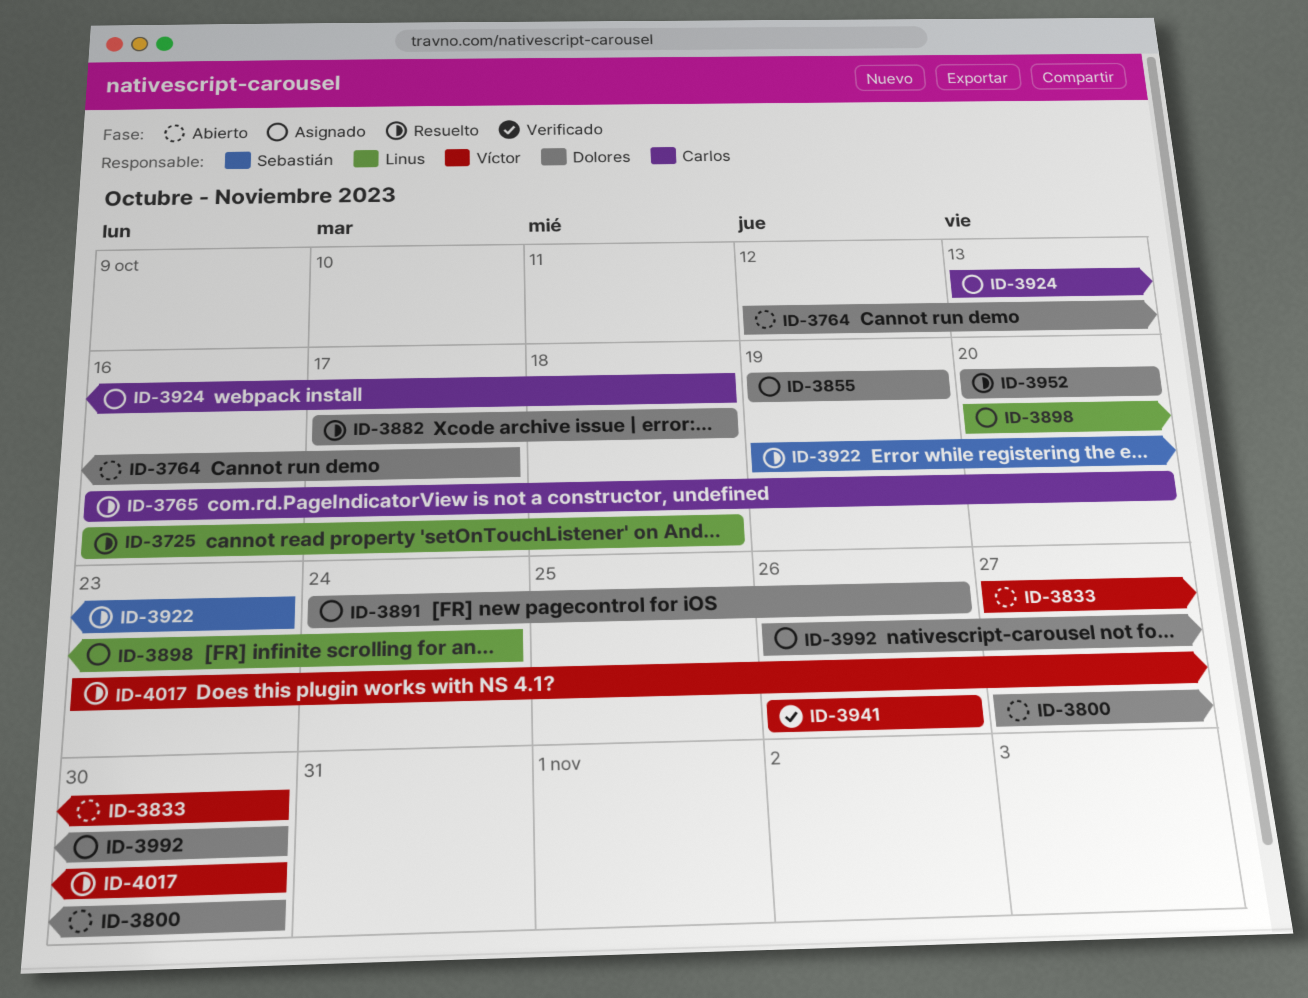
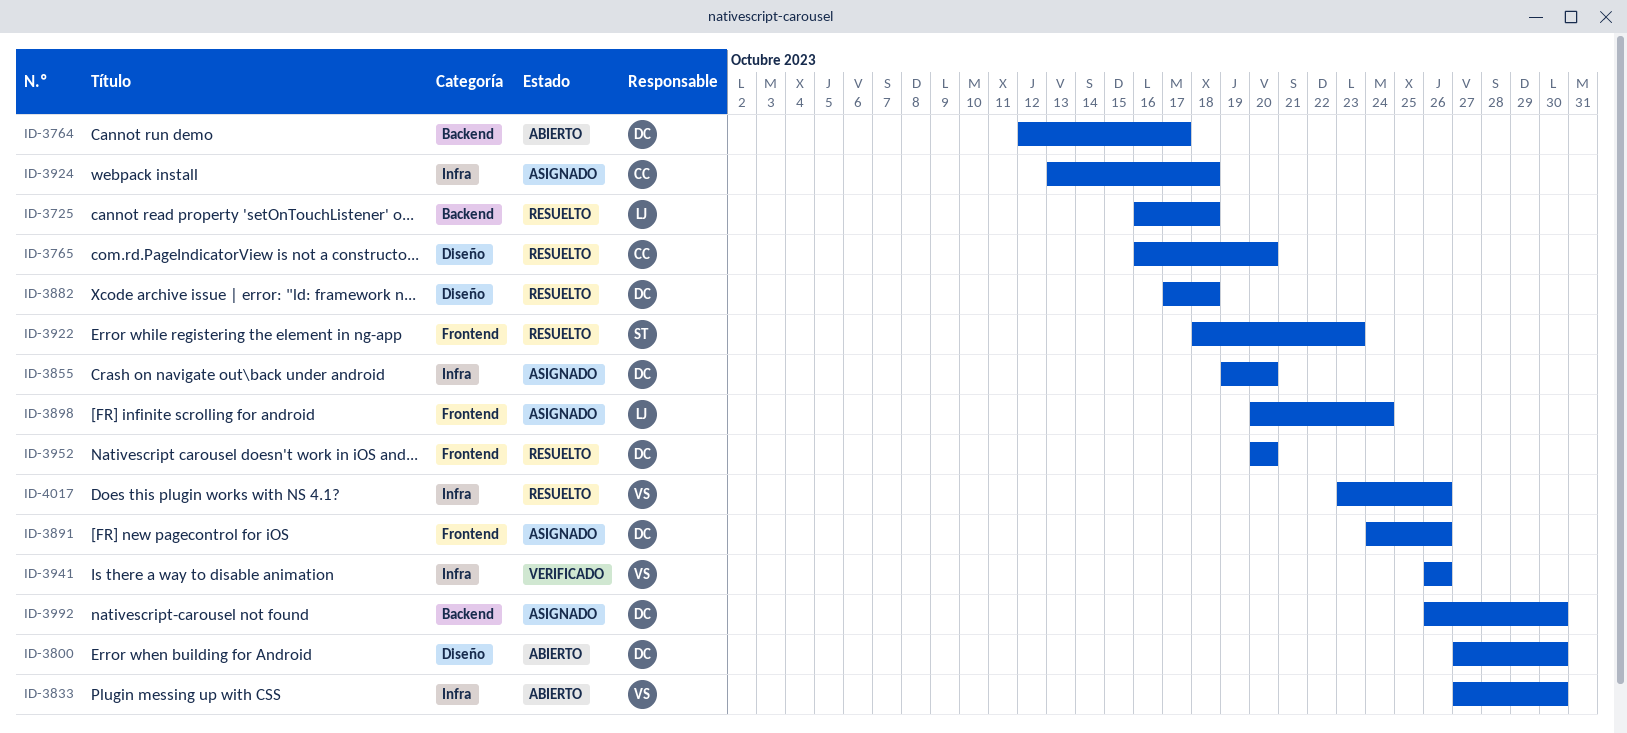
ID-3855, due: Oct 19 -> Oct 20
ID-3922, start: Oct 19 -> Oct 18
ID-4017, due: Oct 30 -> Oct 26

